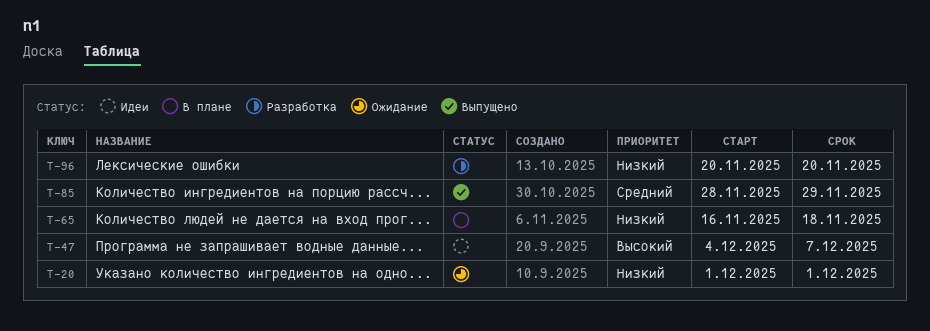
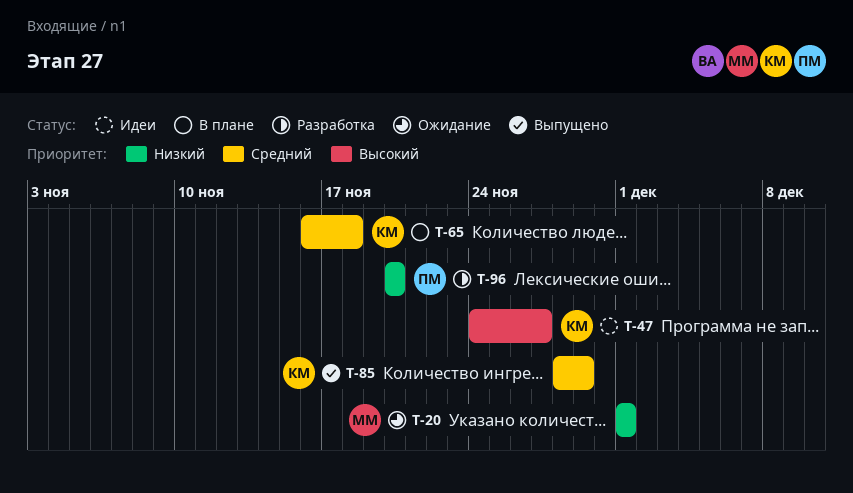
T-47, start: Dec 4 -> Nov 24
T-47, due: Dec 7 -> Nov 27
T-65, priority: Низкий -> Средний

